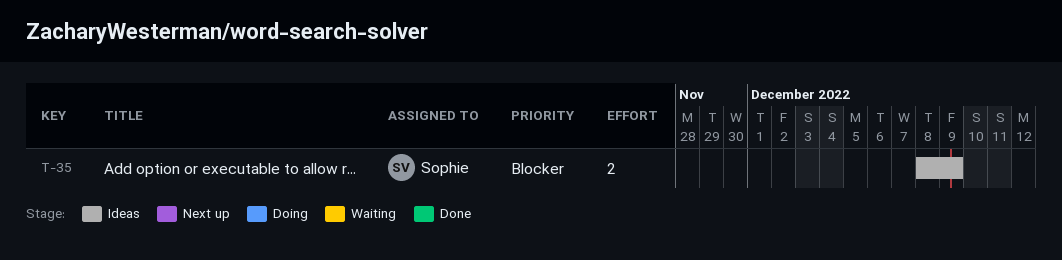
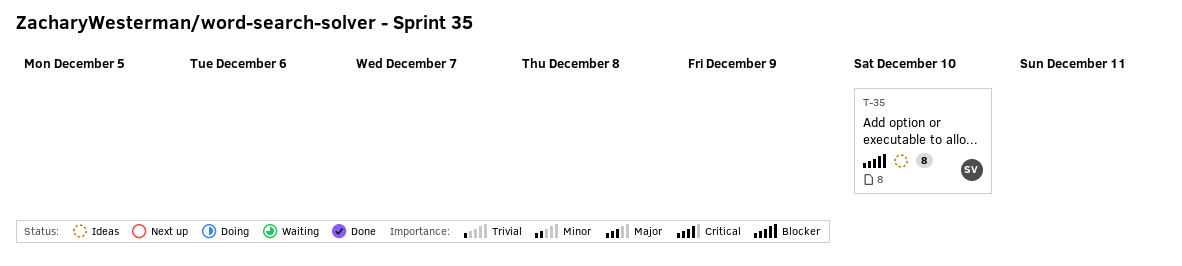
T-35, estimate: 2 -> 8
T-35, due: Dec 9 -> Dec 10

